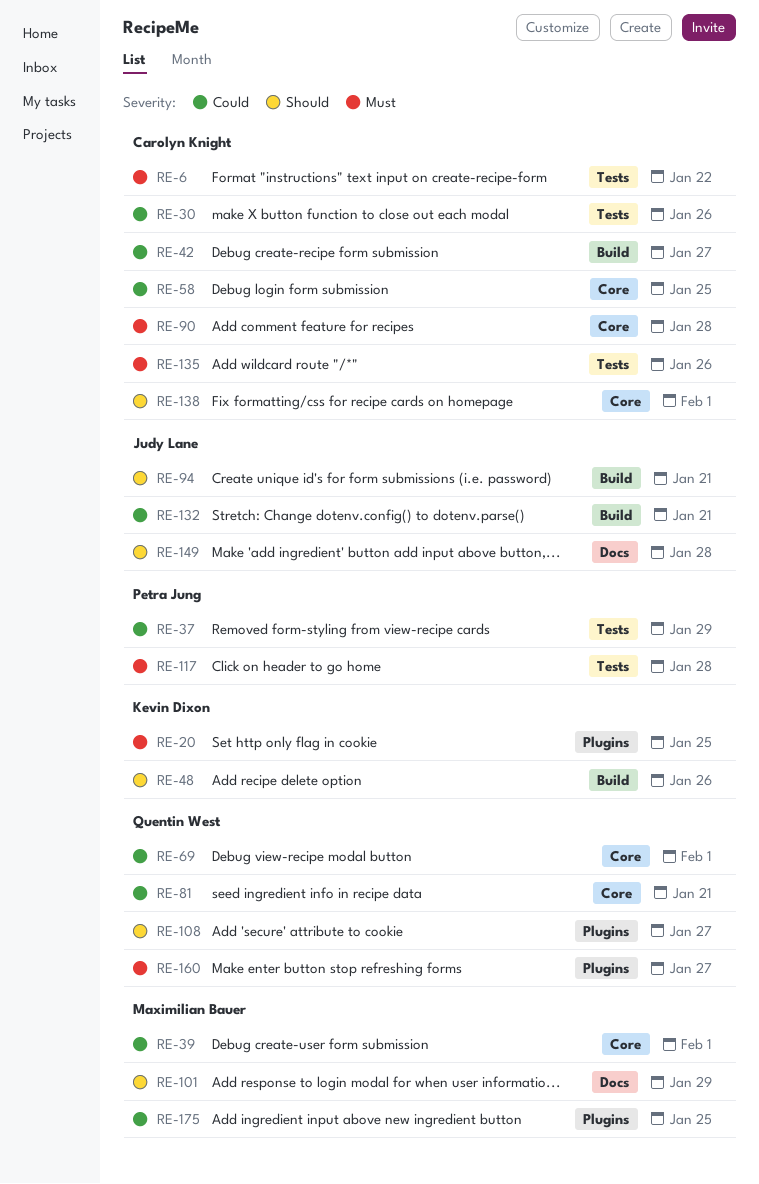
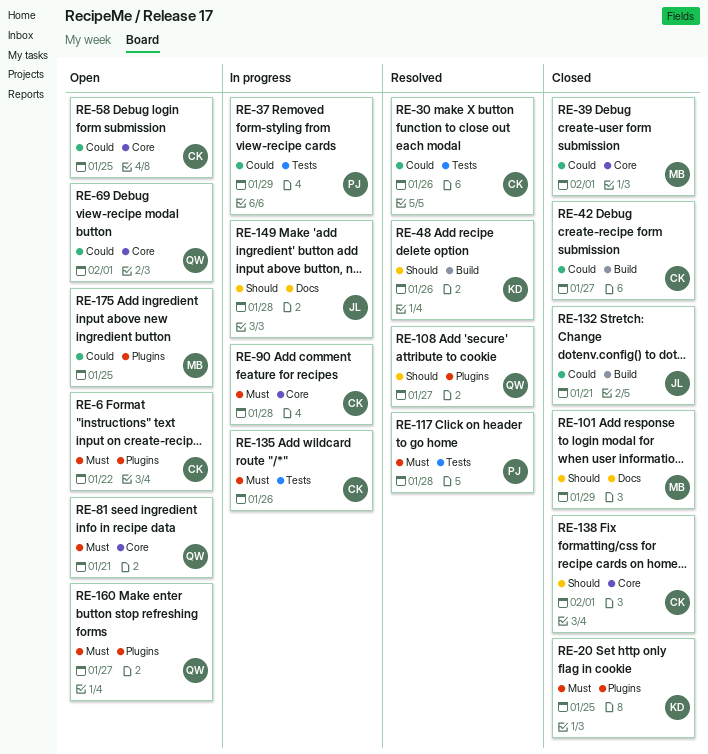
RE-6, label: Tests -> Plugins
RE-81, priority: Could -> Must
RE-94: present -> none

